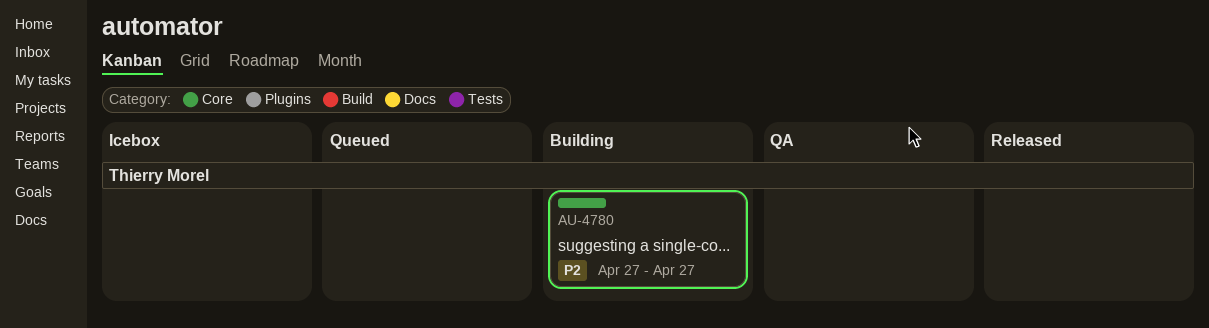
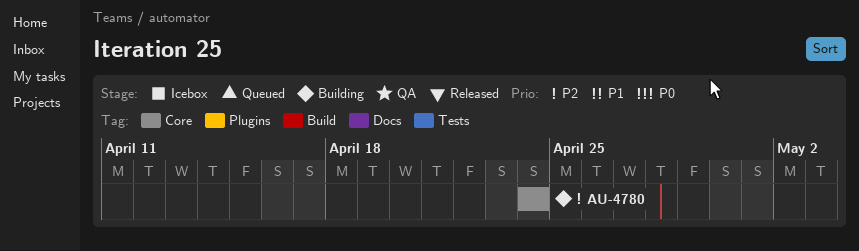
AU-4780, start: Apr 27 -> Apr 24
AU-4780, due: Apr 27 -> Apr 24

